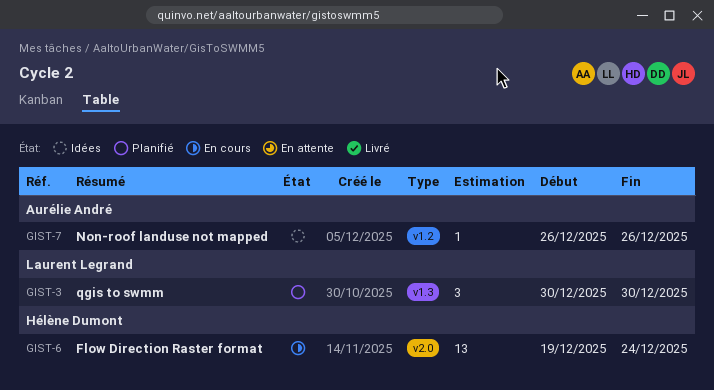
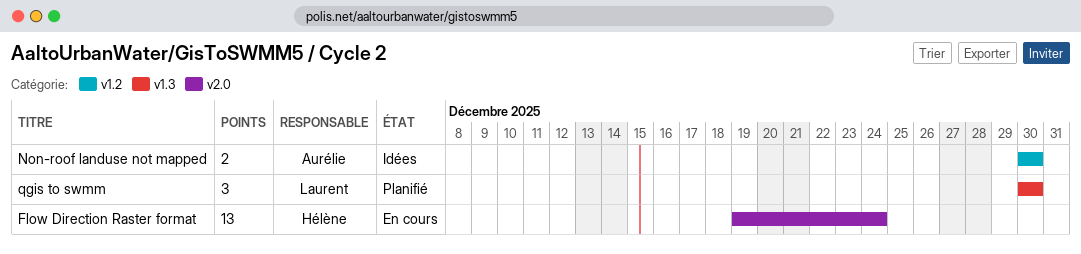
Non-roof landuse not mapped, estimate: 1 -> 2
Non-roof landuse not mapped, start: Dec 26 -> Dec 30
Non-roof landuse not mapped, due: Dec 26 -> Dec 30

